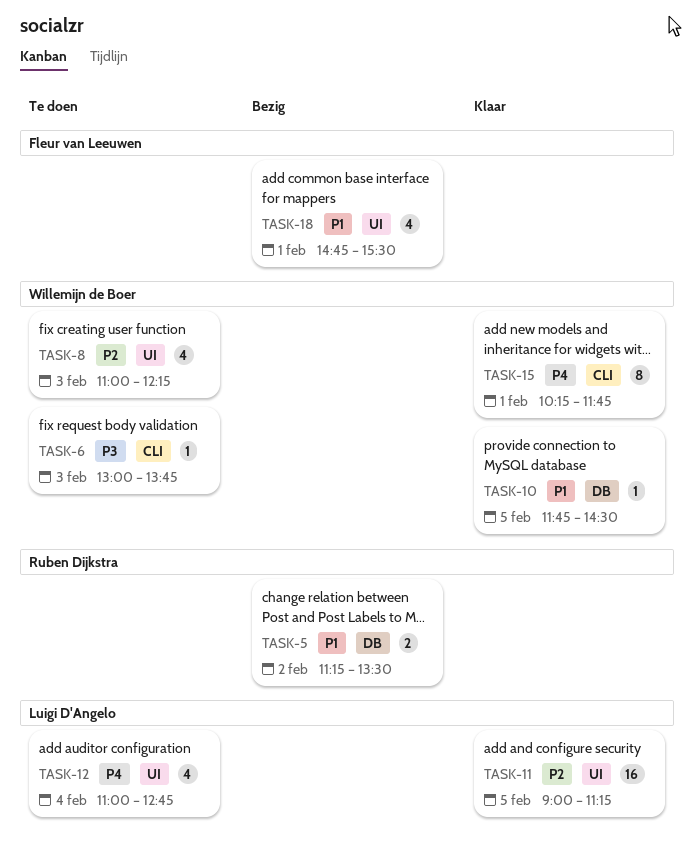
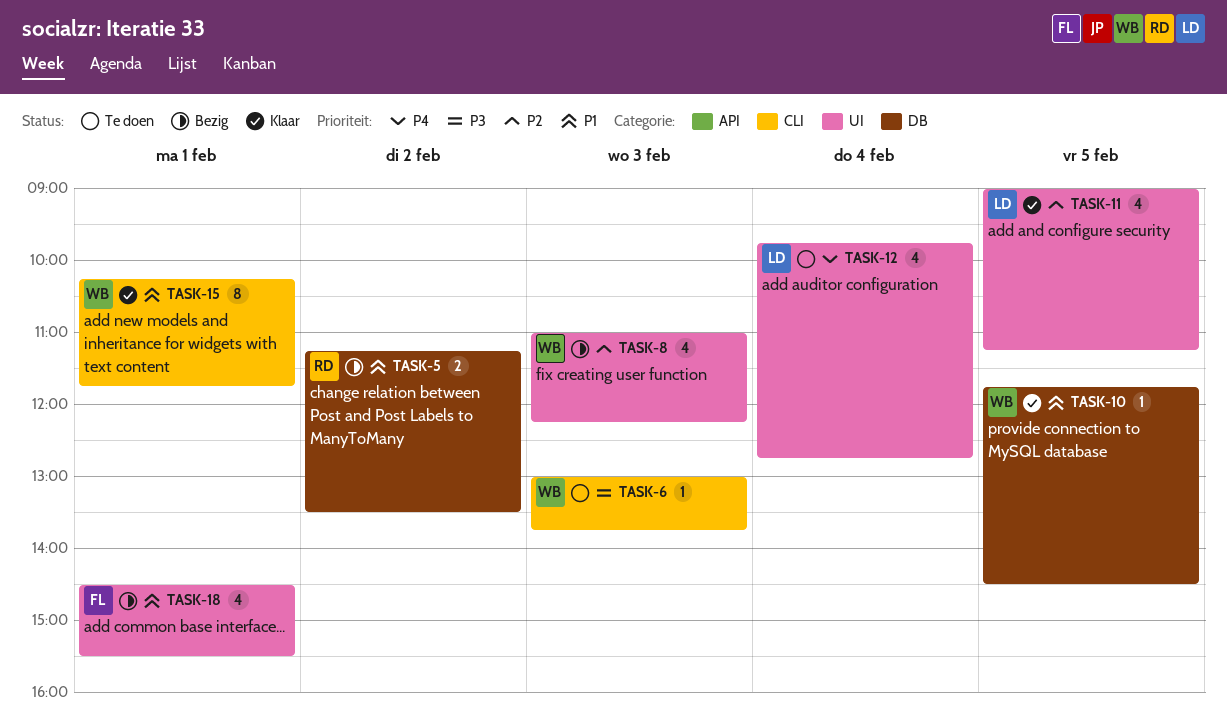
TASK-8, status: Te doen -> Bezig
TASK-11, estimate: 16 -> 4
TASK-12, begins: 11:00 -> 09:45
TASK-15, priority: P4 -> P1
TASK-18, begins: 14:45 -> 14:30

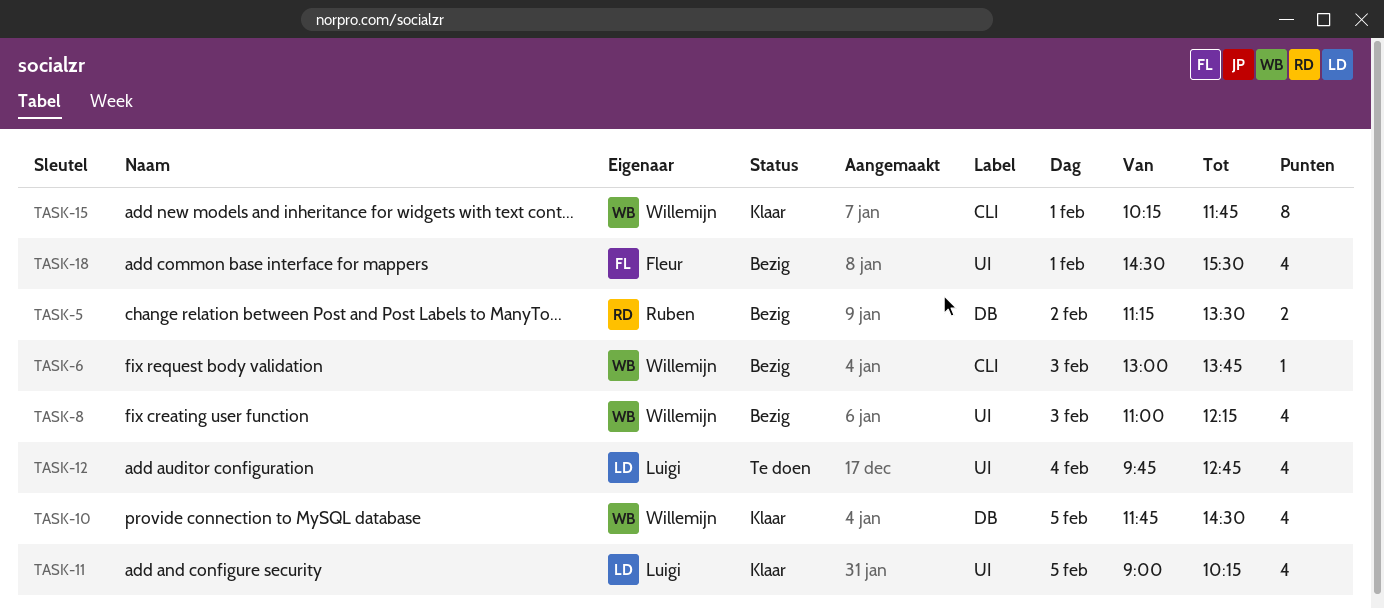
TASK-6, status: Te doen -> Bezig
TASK-10, estimate: 1 -> 4
TASK-11, ends: 11:15 -> 10:15

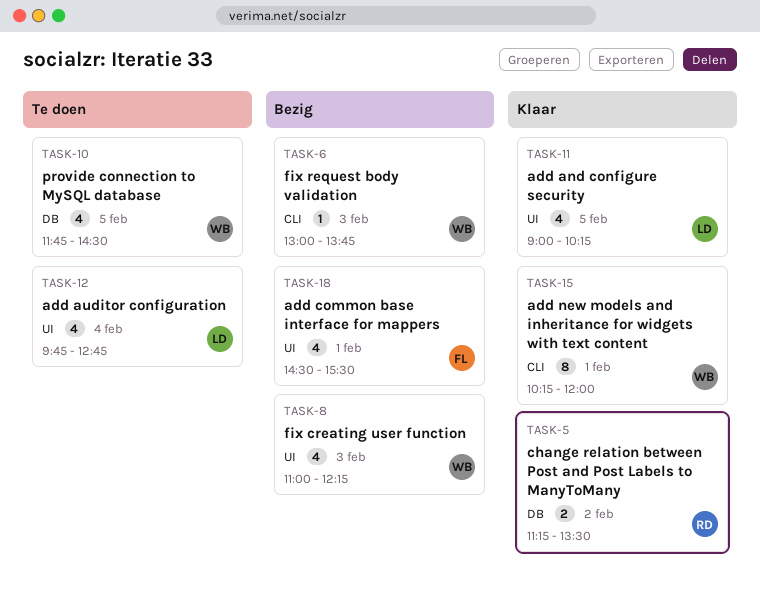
TASK-5, status: Bezig -> Klaar
TASK-10, status: Klaar -> Te doen
TASK-15, ends: 11:45 -> 12:00

